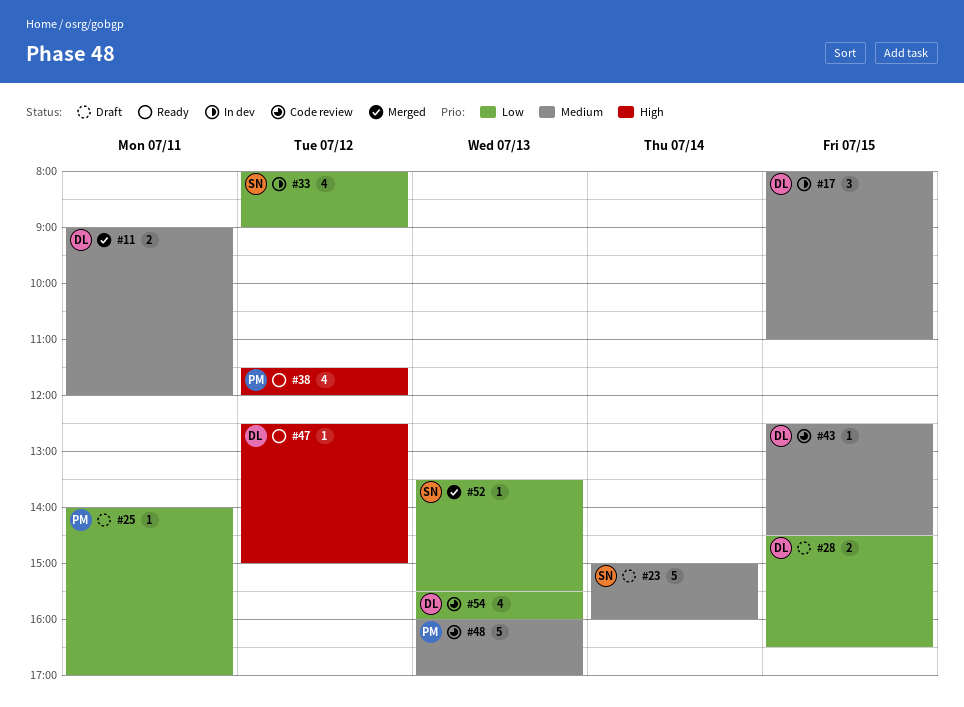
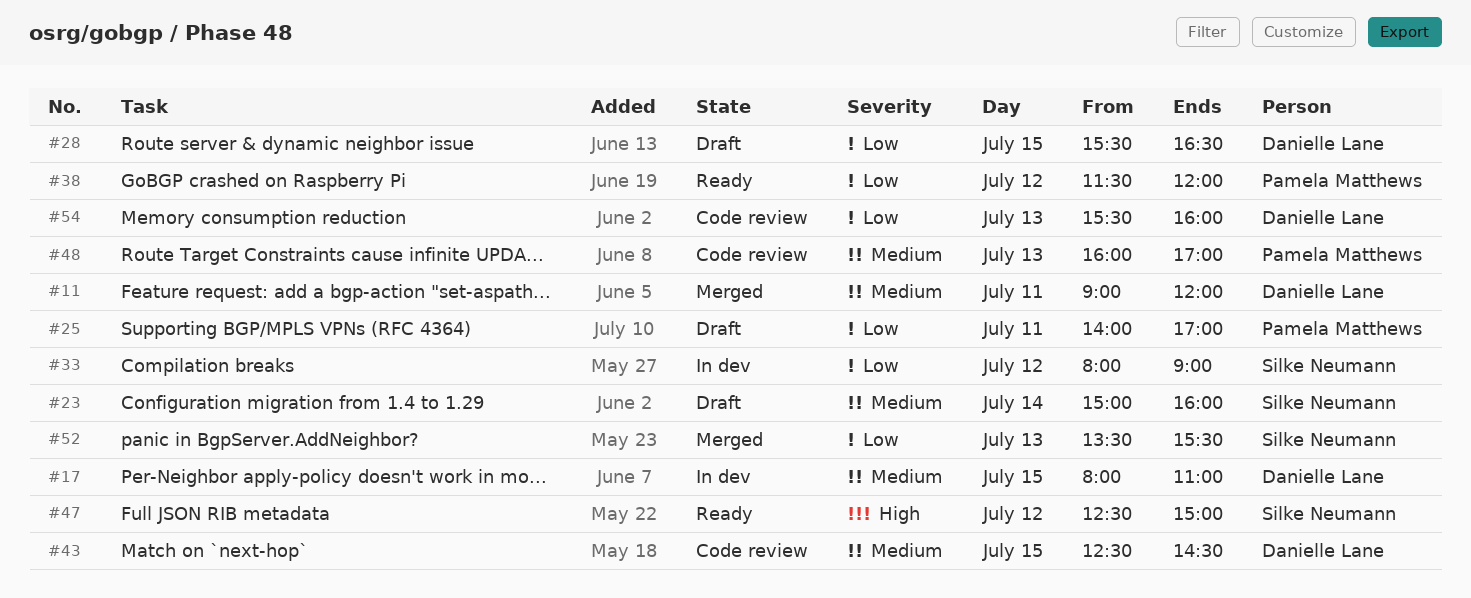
#28, begins: 14:30 -> 15:30
#38, priority: High -> Low
#47, owner: Danielle Lane -> Silke Neumann

